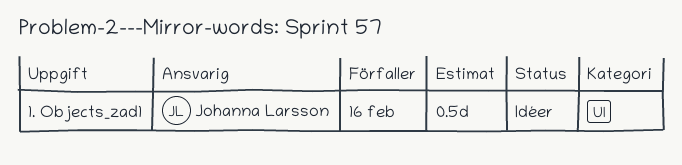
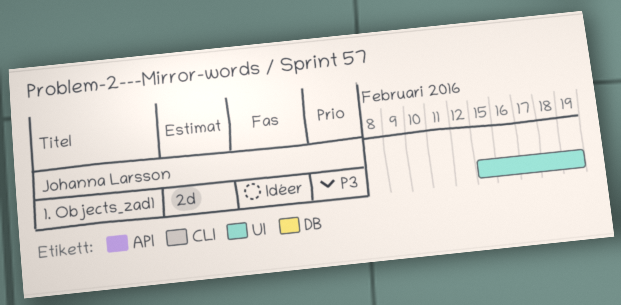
1. Objects_zad1, estimate: 0.5d -> 2d
1. Objects_zad1, due: Feb 16 -> Feb 19

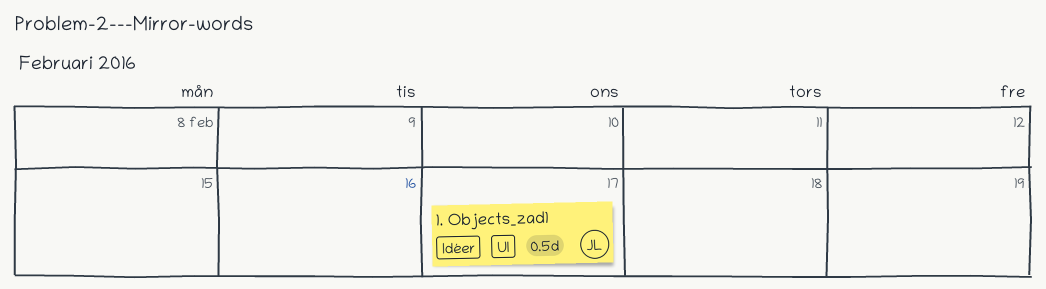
1. Objects_zad1, estimate: 2d -> 0.5d
1. Objects_zad1, due: Feb 19 -> Feb 17

